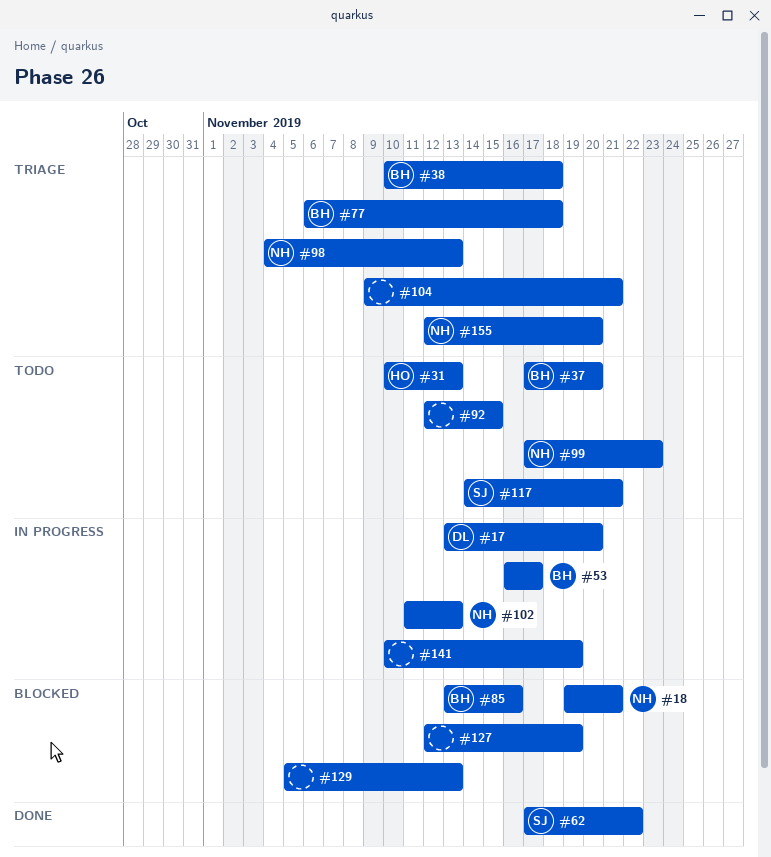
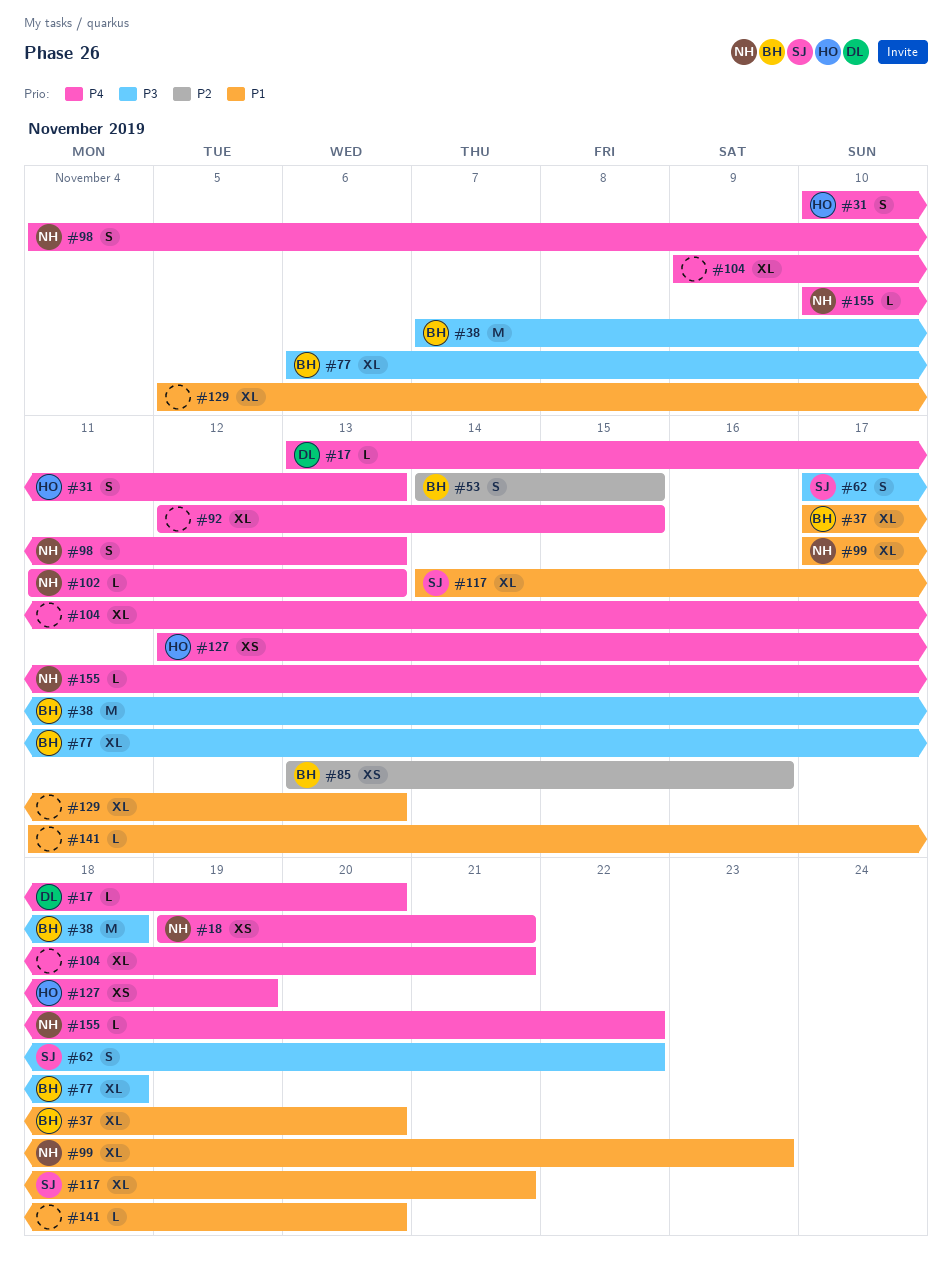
#38, start: Nov 10 -> Nov 7
#53, start: Nov 16 -> Nov 14
#53, due: Nov 17 -> Nov 15
#127, owner: none -> HO
#141, start: Nov 10 -> Nov 11
#141, due: Nov 19 -> Nov 20
#155, start: Nov 12 -> Nov 10
#155, due: Nov 20 -> Nov 22

